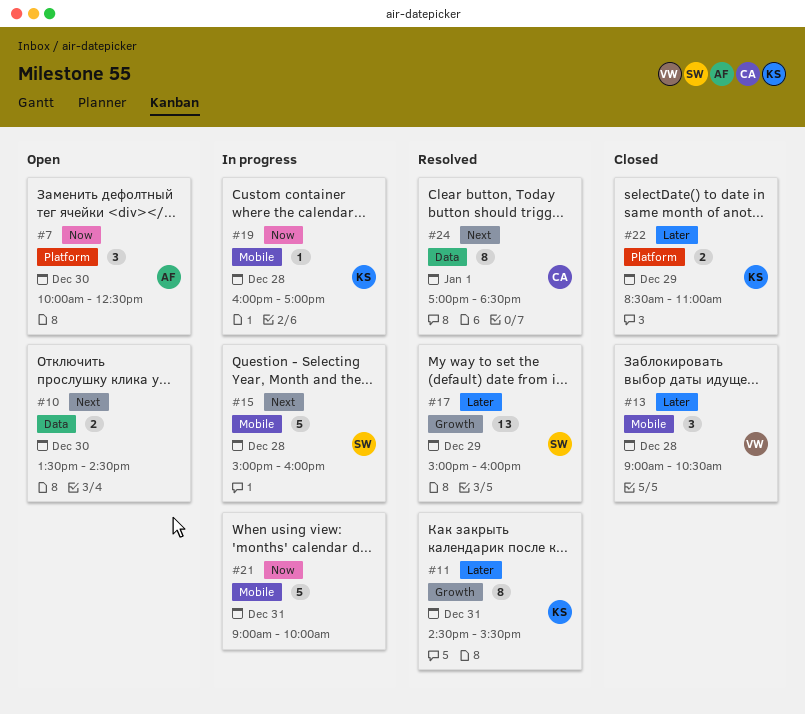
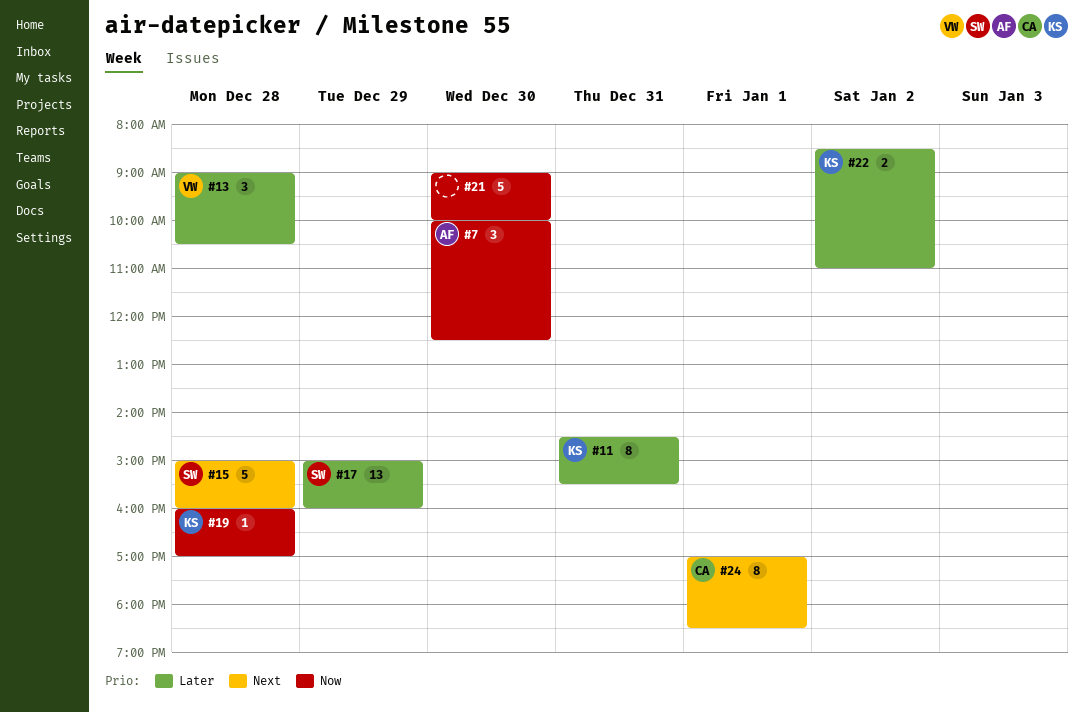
#10: present -> none
#21, day: Dec 31 -> Dec 30
#22, day: Dec 29 -> Jan 2

